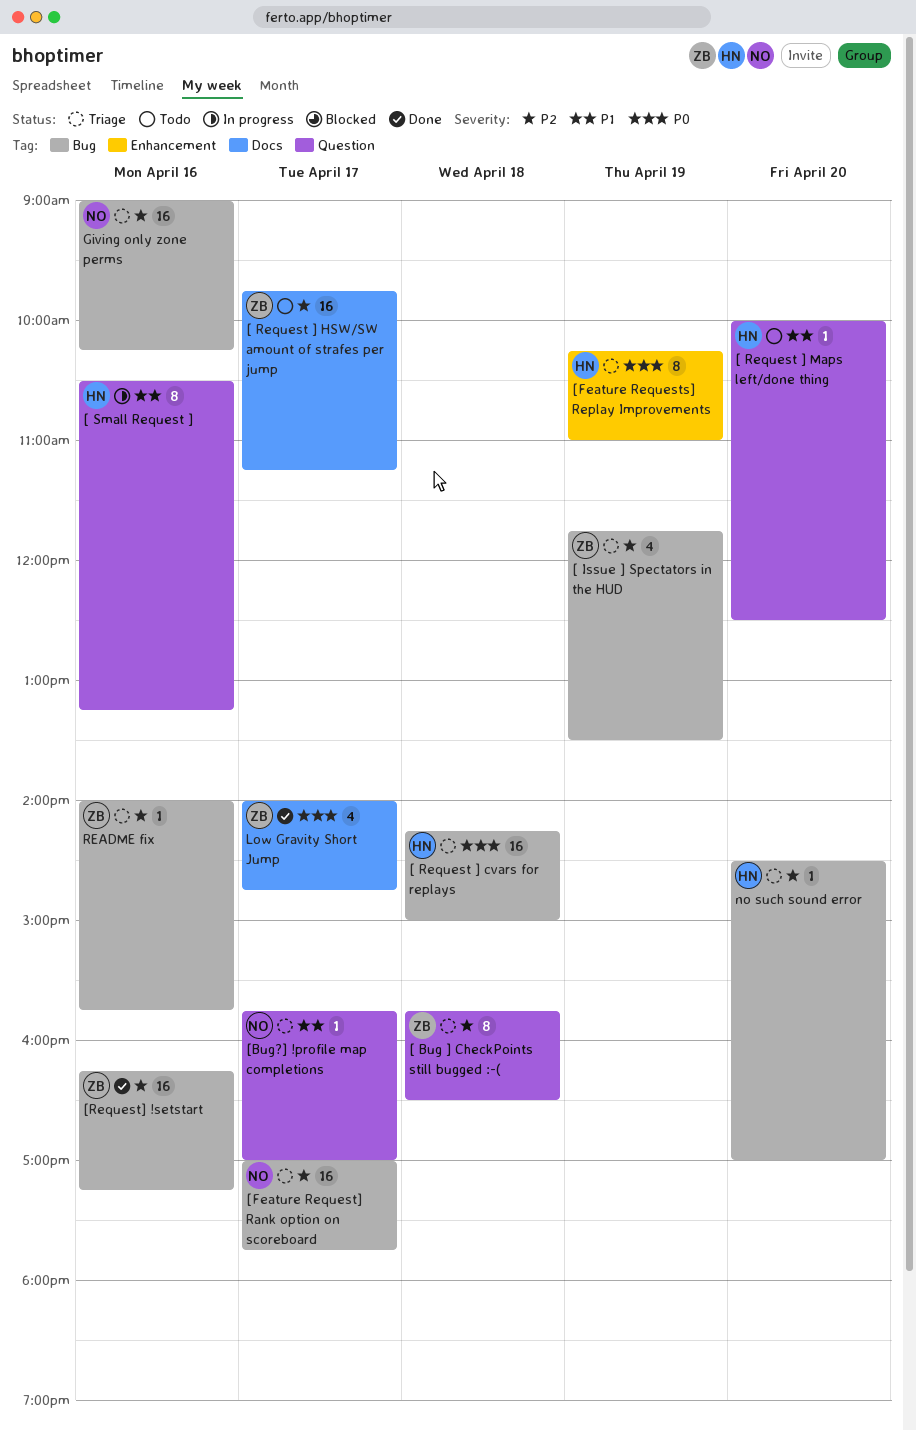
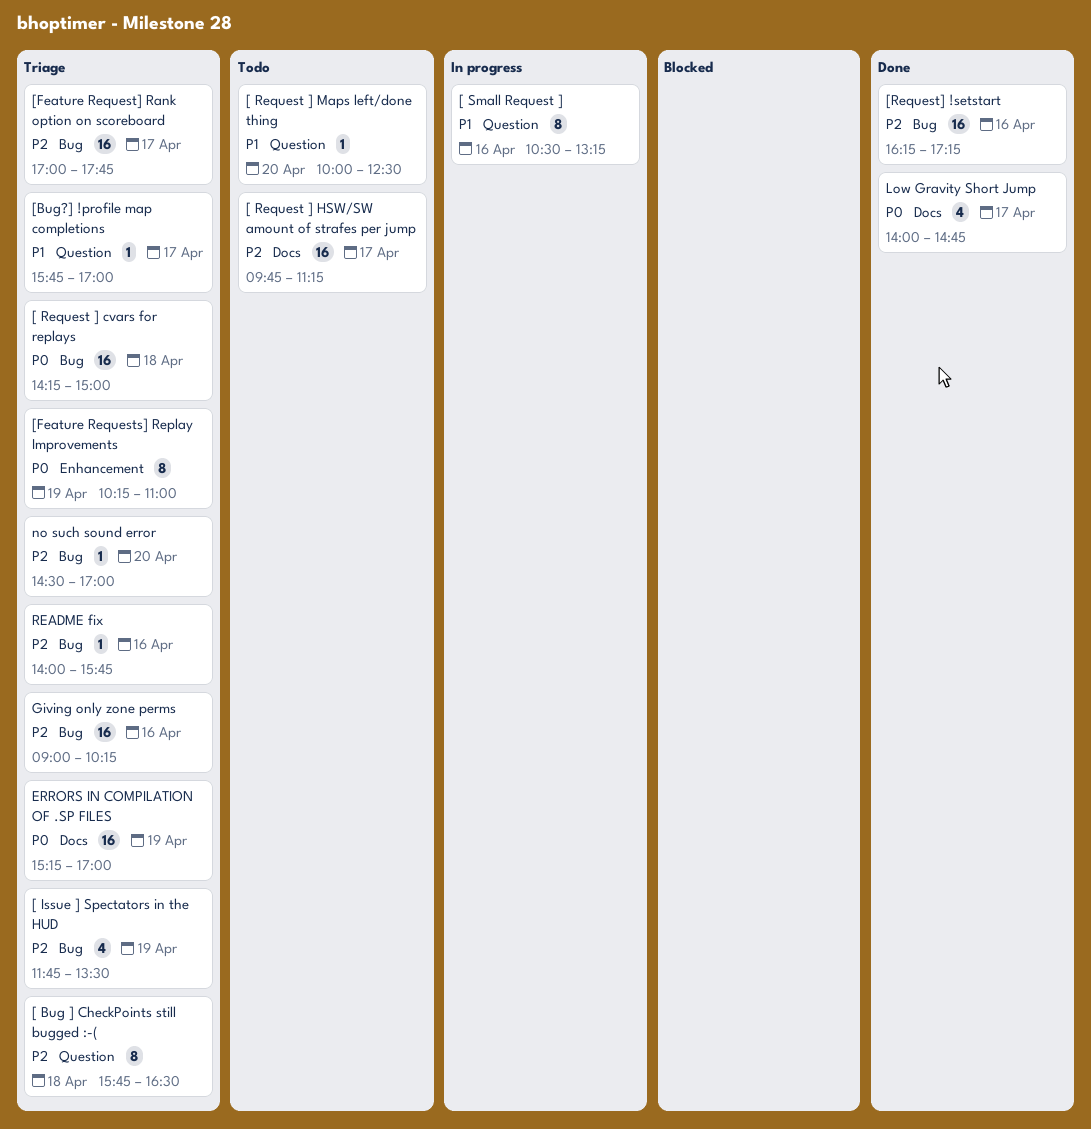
ERRORS IN COMPILATION OF .SP FILES: none -> present

